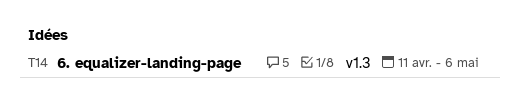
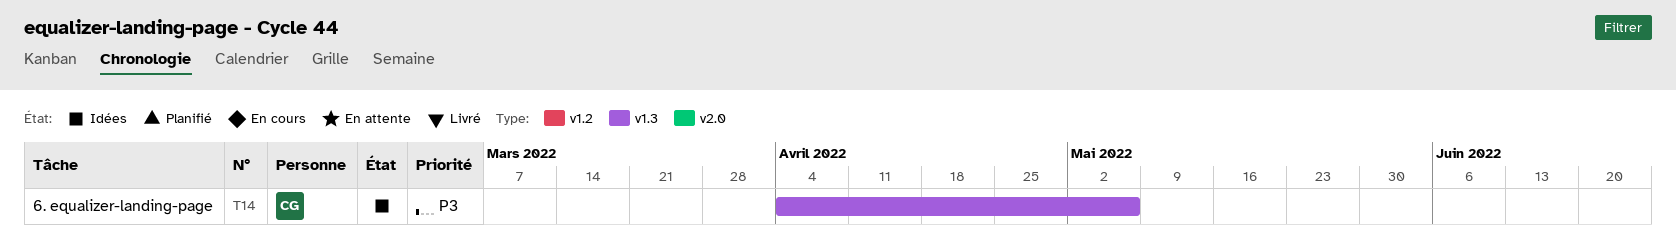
T14, start: Apr 11 -> Apr 4

